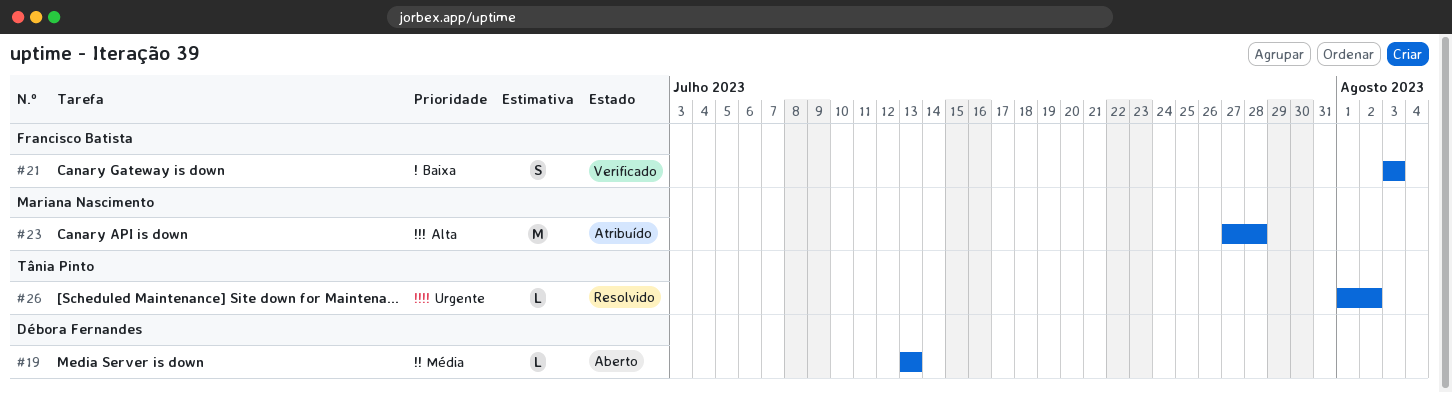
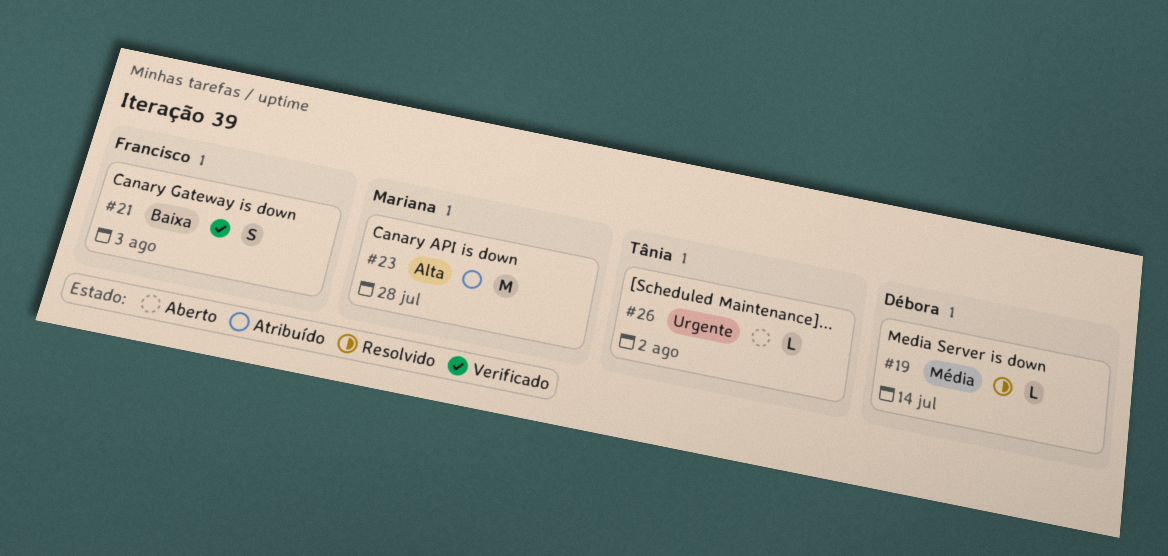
#19, status: Aberto -> Resolvido
#19, due: Jul 13 -> Jul 14
#26, status: Resolvido -> Aberto

